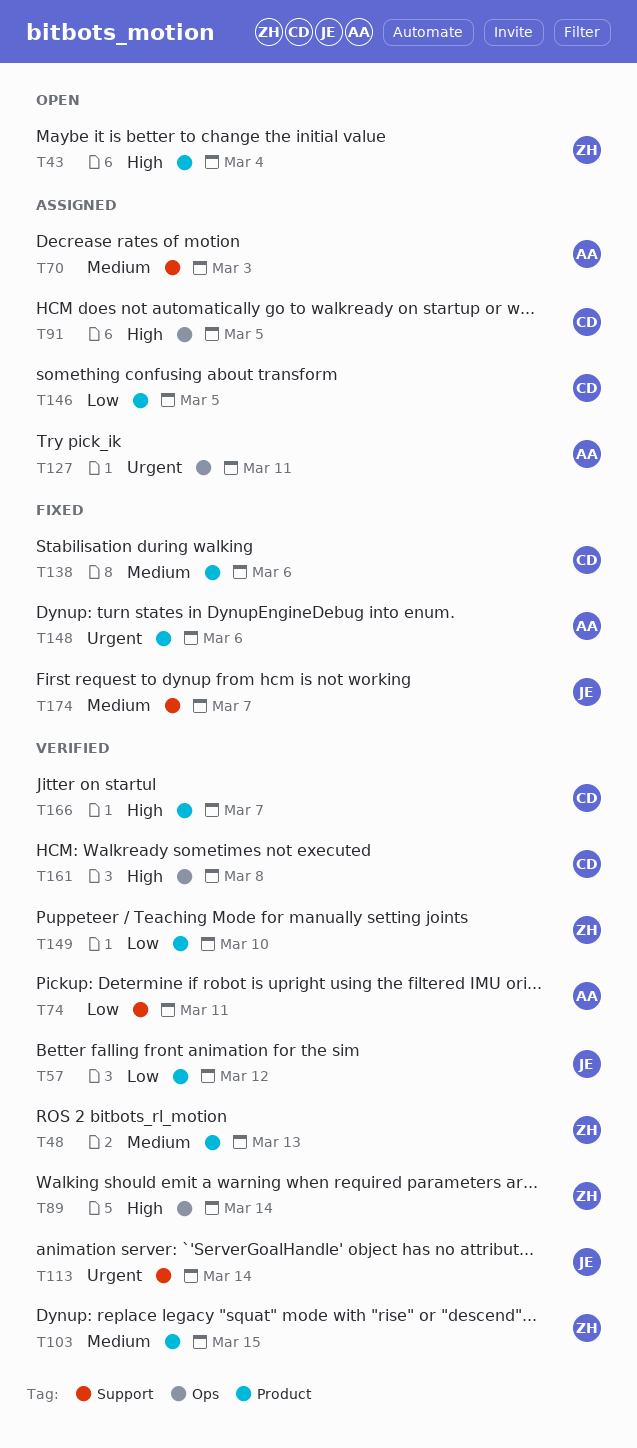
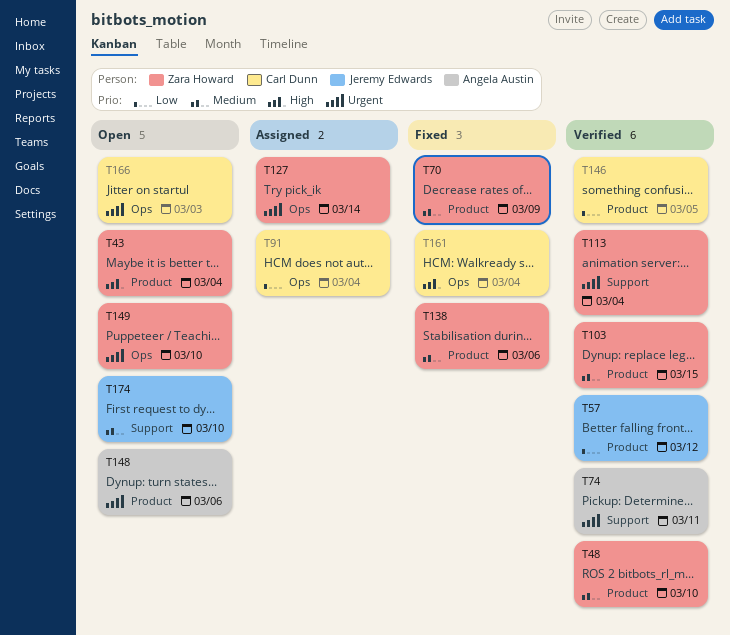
T48, due: Mar 13 -> Mar 10
T70, status: Assigned -> Fixed
T70, owner: Angela Austin -> Zara Howard
T70, label: Support -> Product
T70, due: Mar 3 -> Mar 9
T74, priority: Low -> Urgent
T89: present -> none
T91, priority: High -> Low
T91, due: Mar 5 -> Mar 4
T113, owner: Jeremy Edwards -> Zara Howard
T113, due: Mar 14 -> Mar 4
T127, owner: Angela Austin -> Zara Howard
T127, due: Mar 11 -> Mar 14
T138, owner: Carl Dunn -> Zara Howard
T146, status: Assigned -> Verified
T148, status: Fixed -> Open
T149, status: Verified -> Open
T149, priority: Low -> Urgent
T149, label: Product -> Ops
T161, status: Verified -> Fixed
T161, due: Mar 8 -> Mar 4
T166, status: Verified -> Open
T166, priority: High -> Urgent
T166, label: Product -> Ops
T166, due: Mar 7 -> Mar 3
T174, status: Fixed -> Open
T174, due: Mar 7 -> Mar 10

